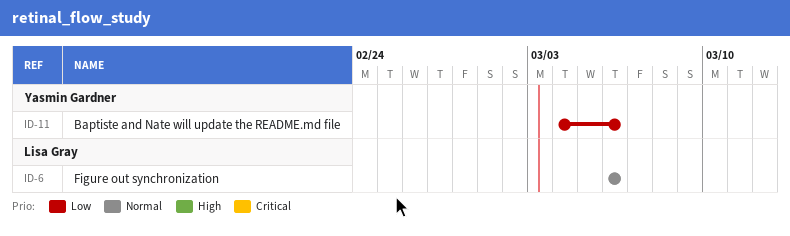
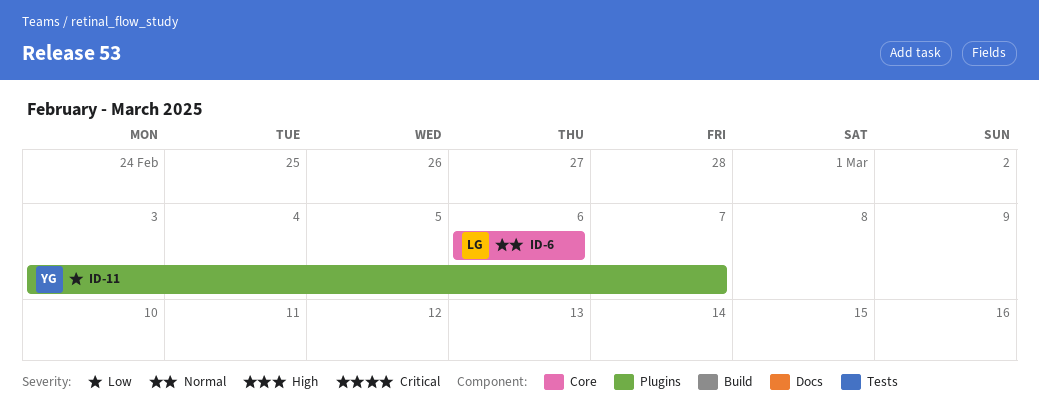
ID-11, start: Mar 4 -> Mar 3
ID-11, due: Mar 6 -> Mar 7

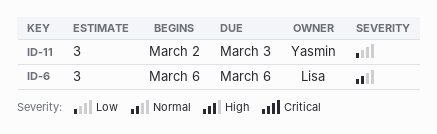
ID-11, start: Mar 3 -> Mar 2
ID-11, due: Mar 7 -> Mar 3

